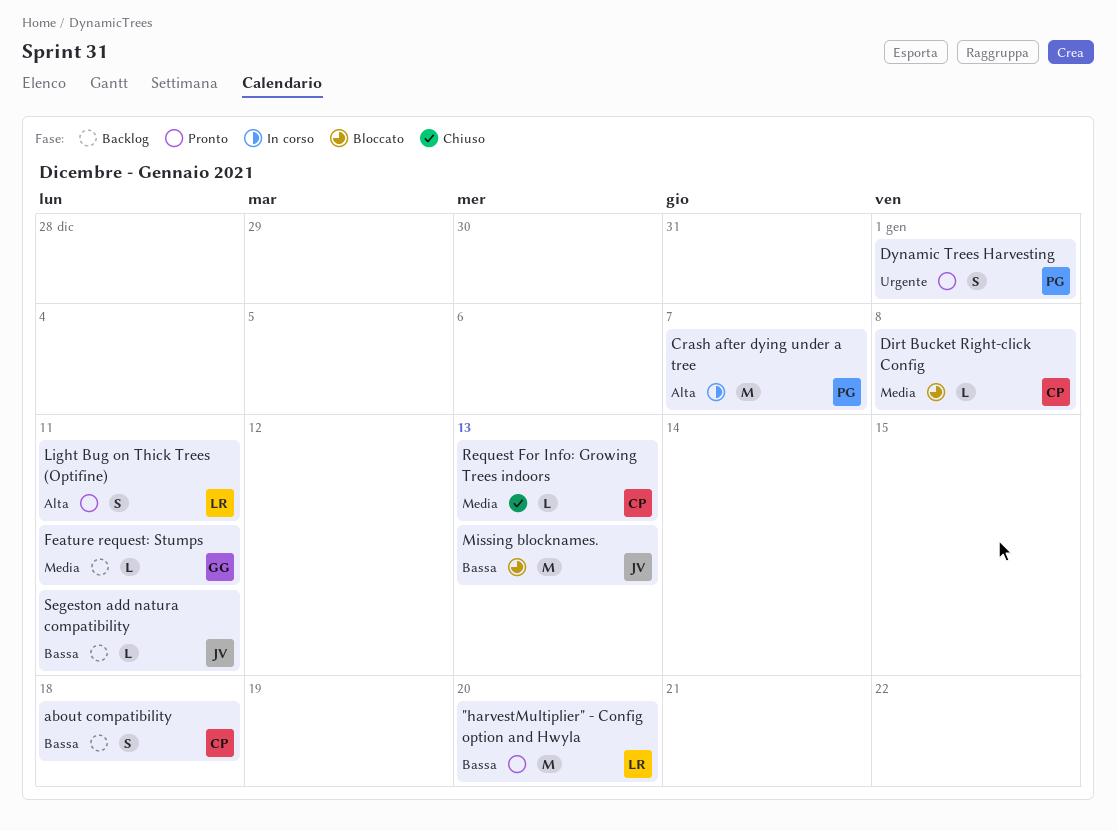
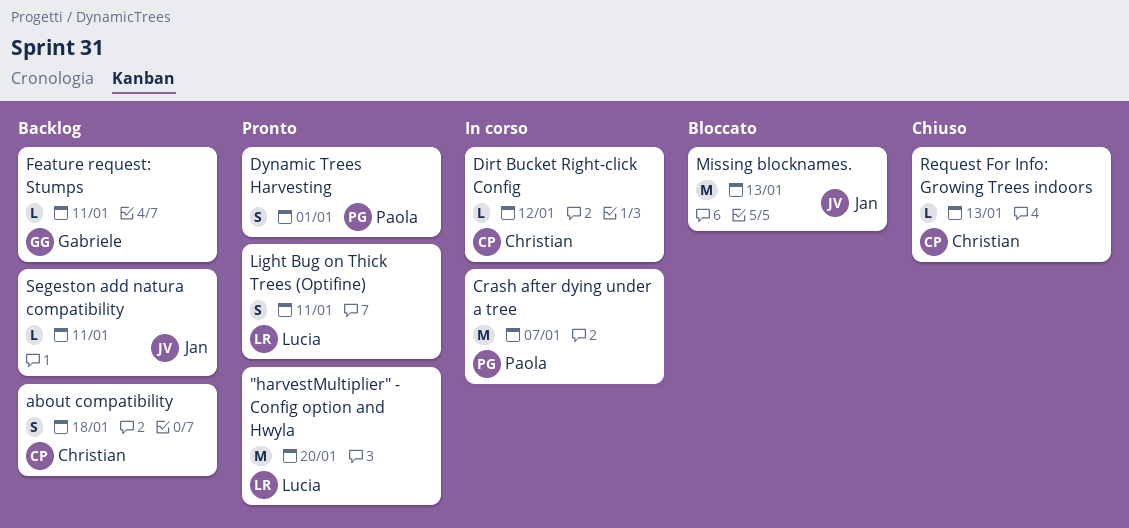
Dirt Bucket Right-click Config, status: Bloccato -> In corso
Dirt Bucket Right-click Config, due: Jan 8 -> Jan 12

